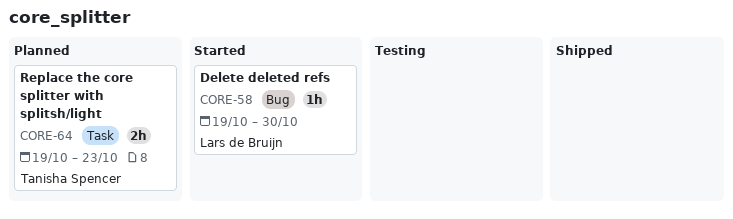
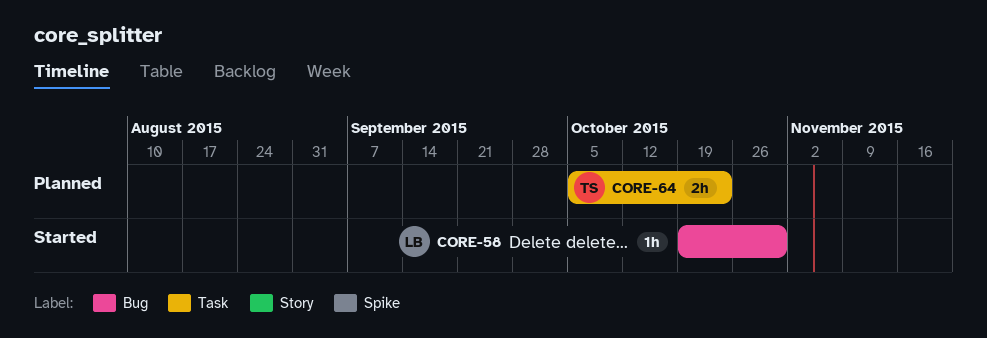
CORE-64, start: Oct 19 -> Oct 5

